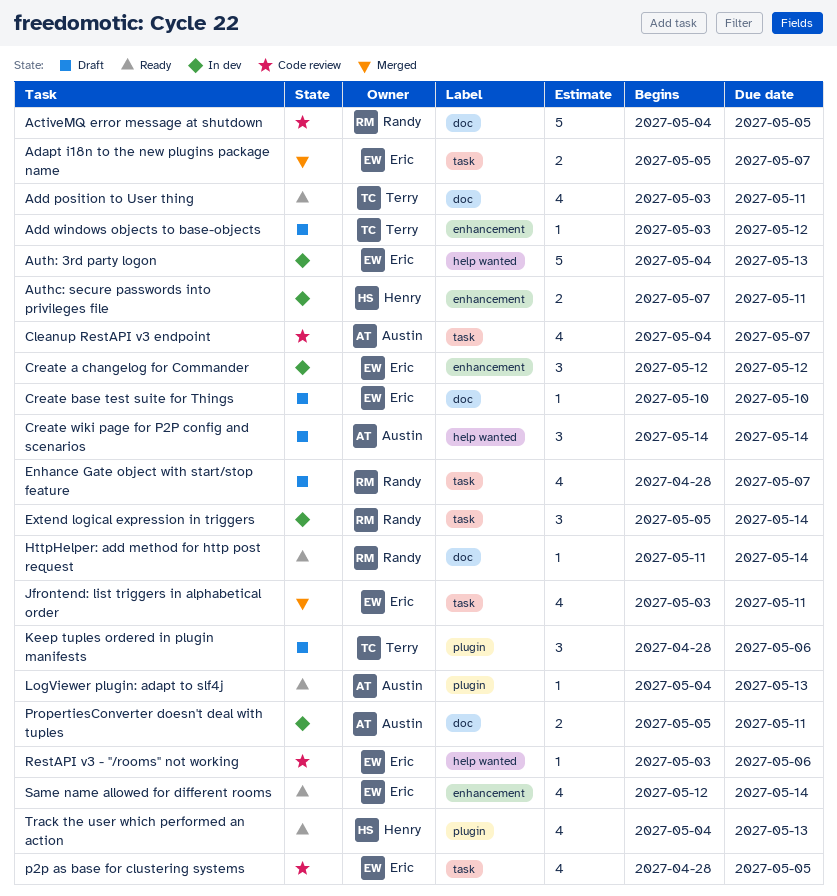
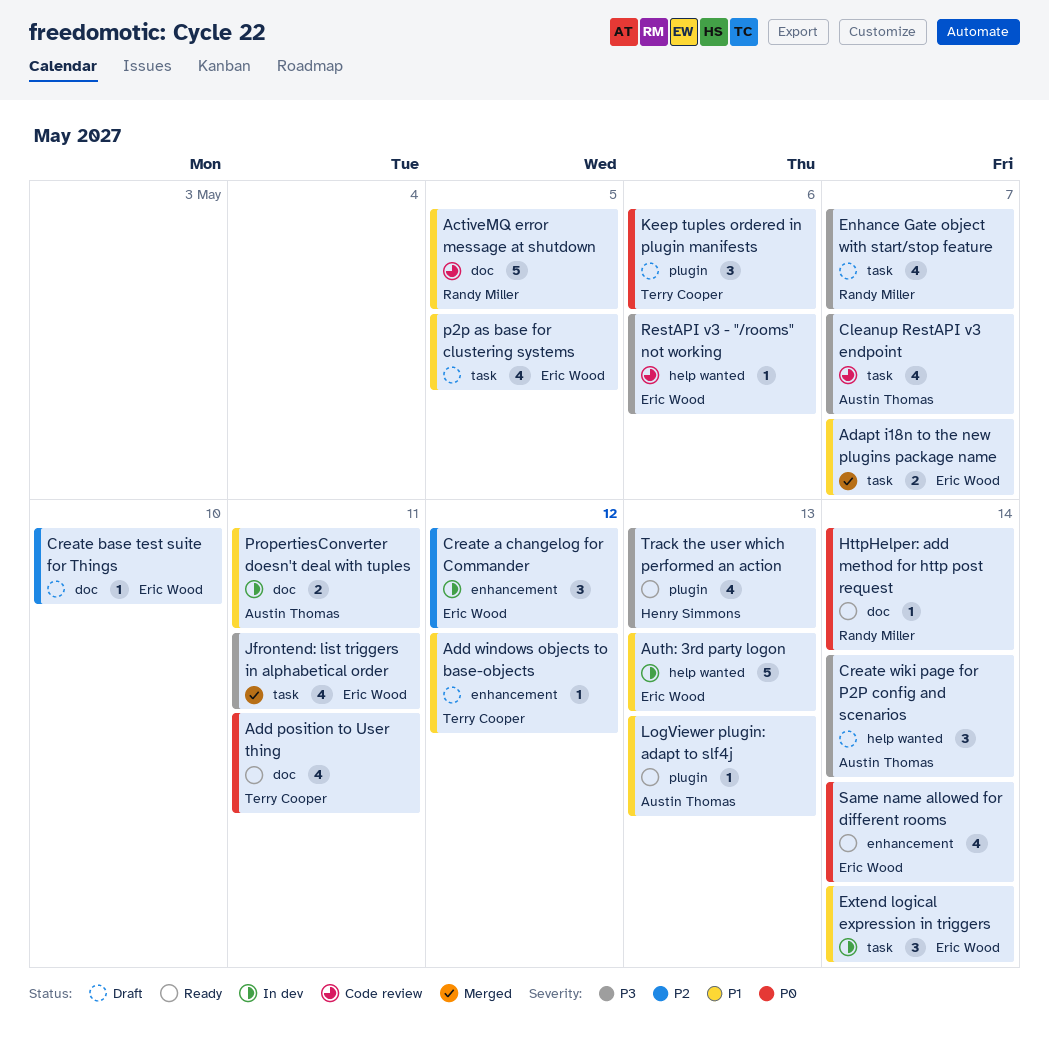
Authc: secure passwords into privileges file: present -> none
Extend logical expression in triggers, owner: Randy Miller -> Eric Wood
p2p as base for clustering systems, status: Code review -> Draft

